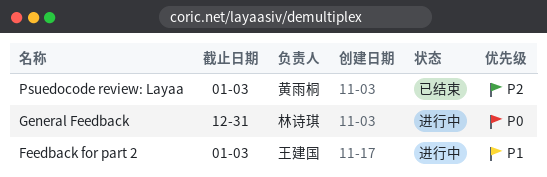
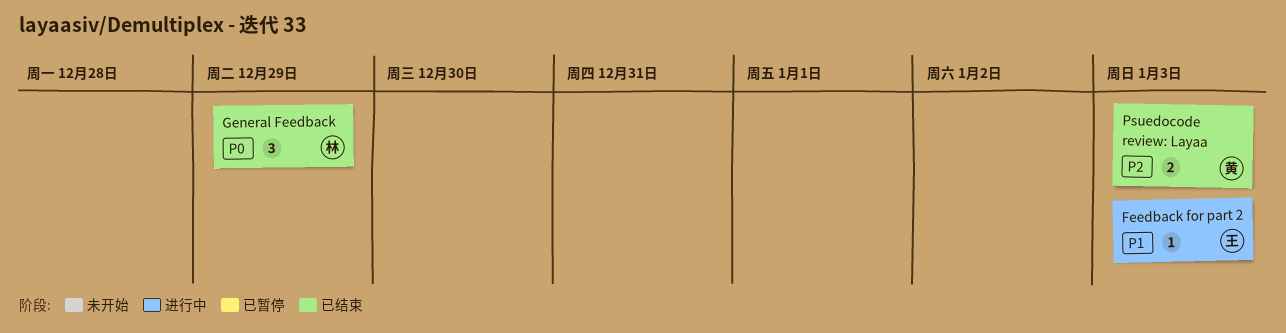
General Feedback, status: 进行中 -> 已结束
General Feedback, due: Dec 31 -> Dec 29

